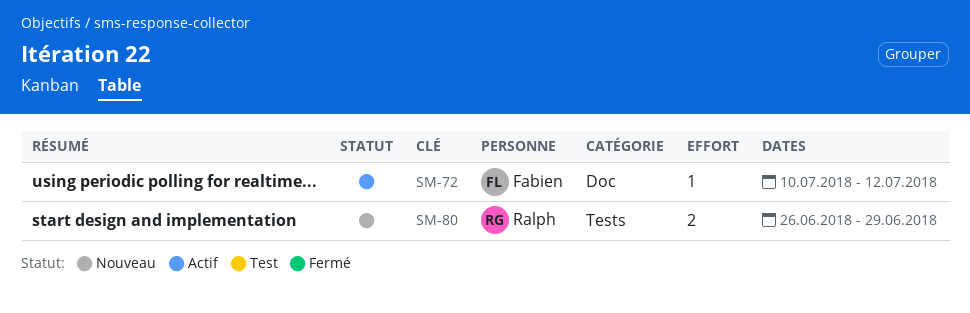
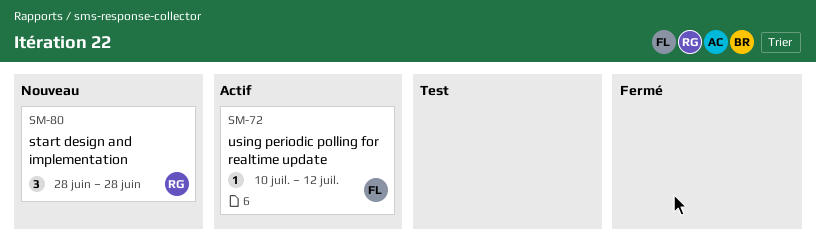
SM-80, estimate: 2 -> 3
SM-80, start: Jun 26 -> Jun 28
SM-80, due: Jun 29 -> Jun 28

